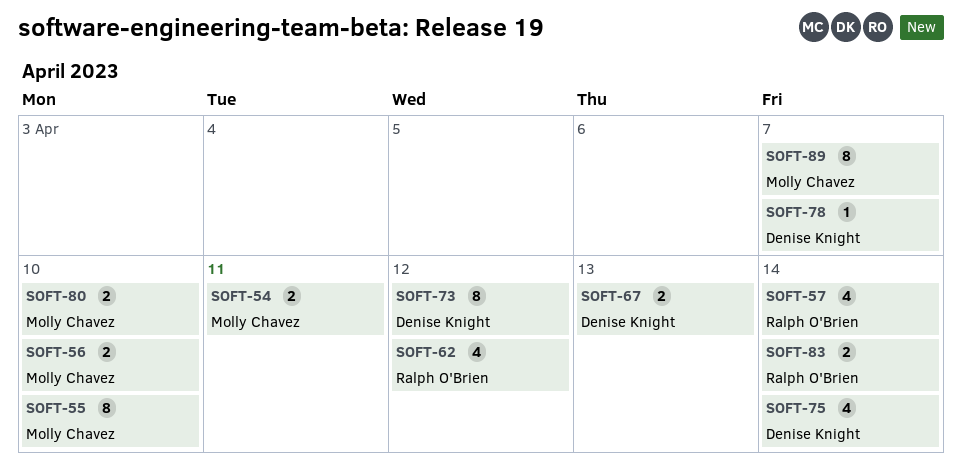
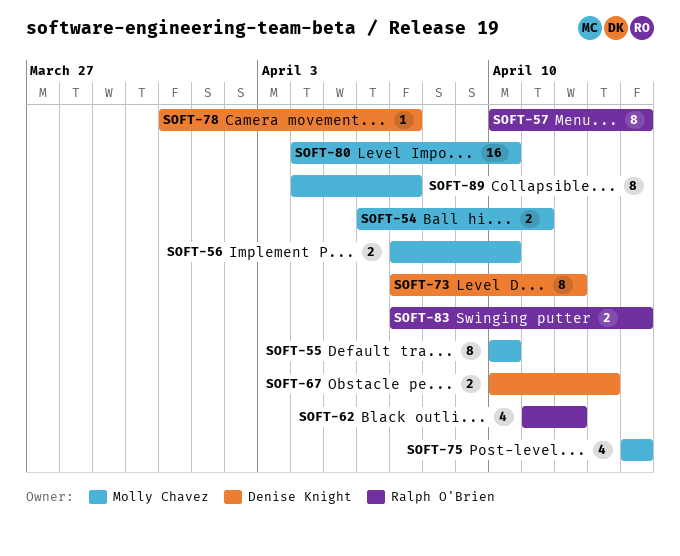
SOFT-57, estimate: 4 -> 8
SOFT-75, owner: Denise Knight -> Molly Chavez
SOFT-80, estimate: 2 -> 16

